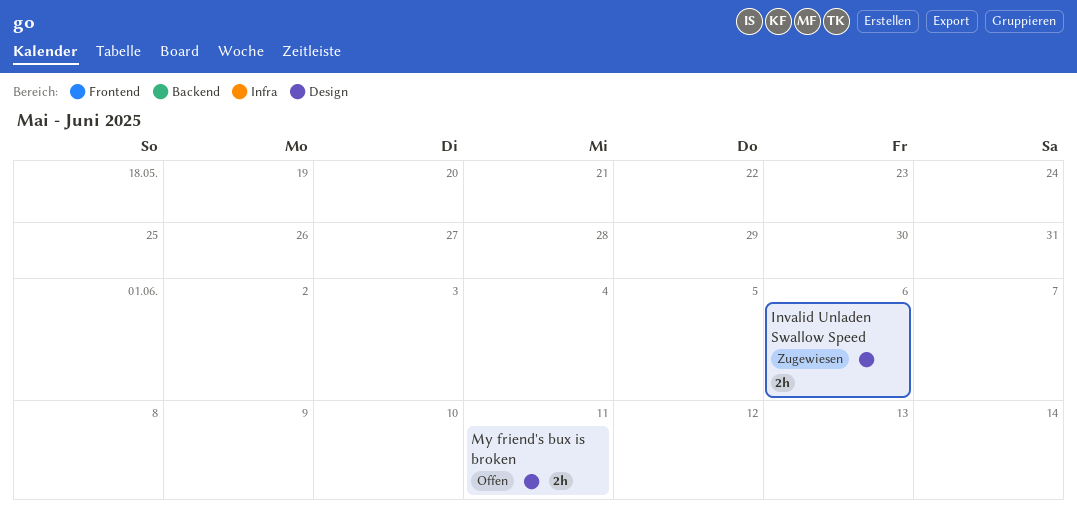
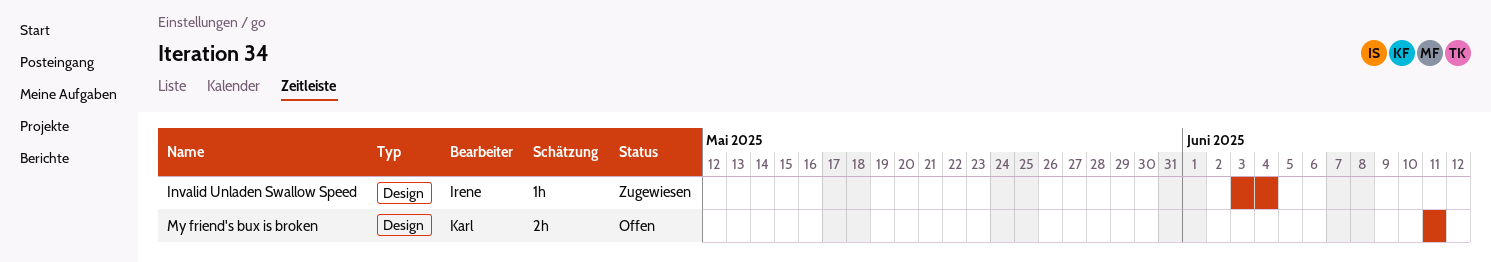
Invalid Unladen Swallow Speed, estimate: 2h -> 1h
Invalid Unladen Swallow Speed, due: Jun 6 -> Jun 4

